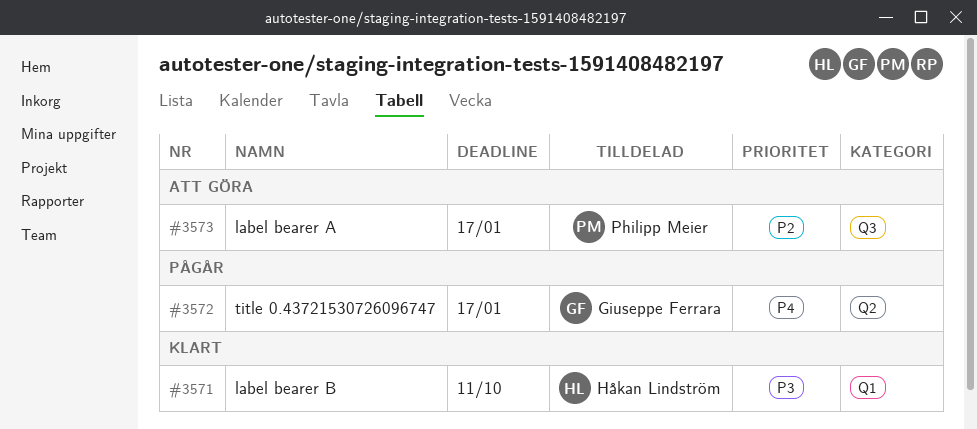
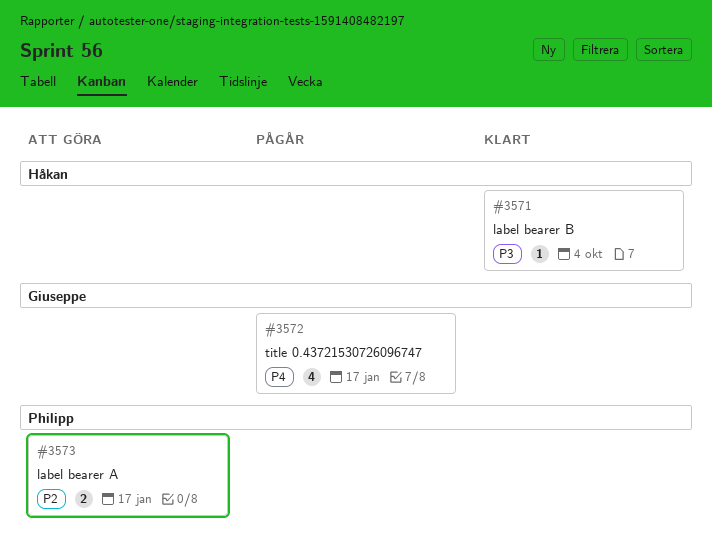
#3571, due: Oct 11 -> Oct 4

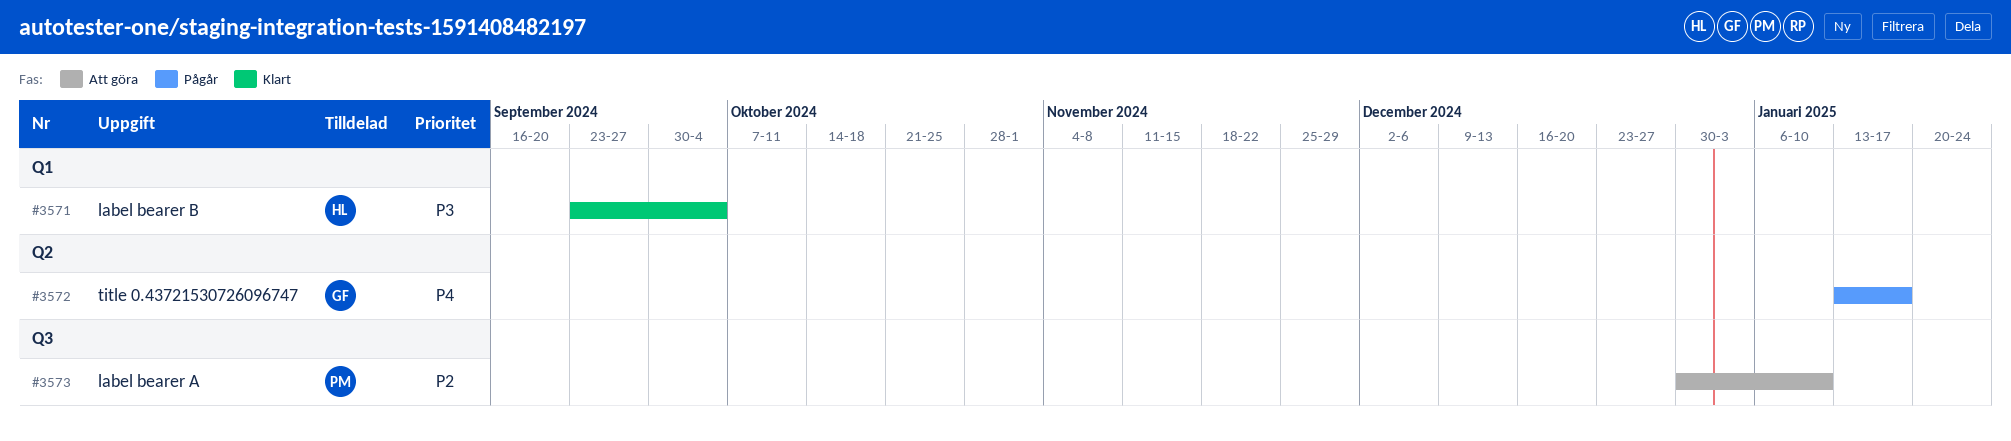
#3573, due: Jan 17 -> Jan 10

